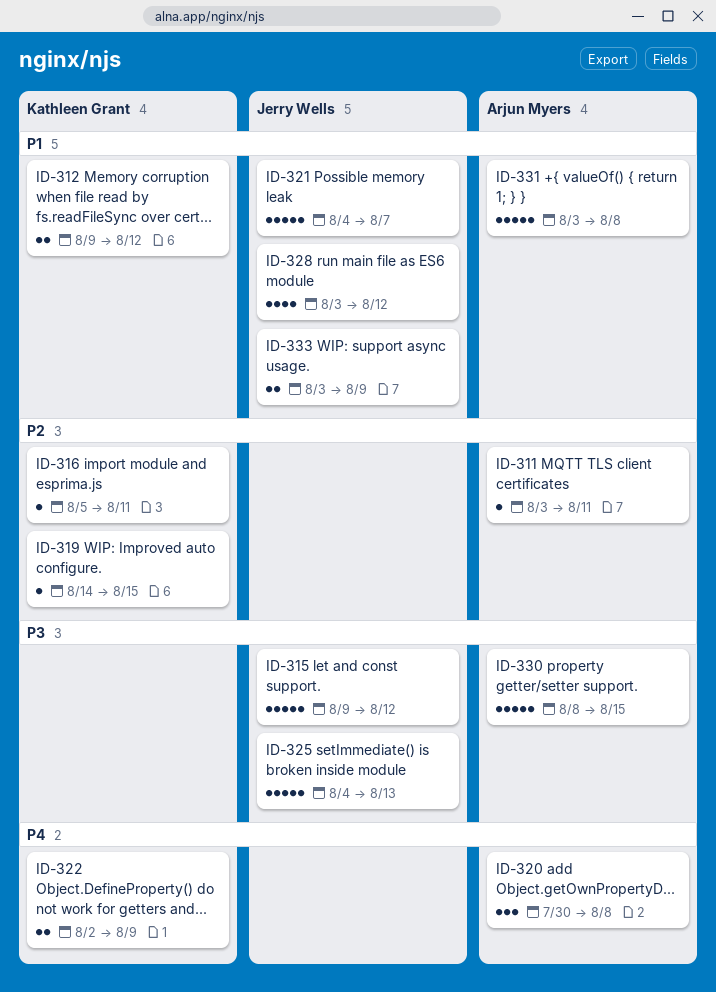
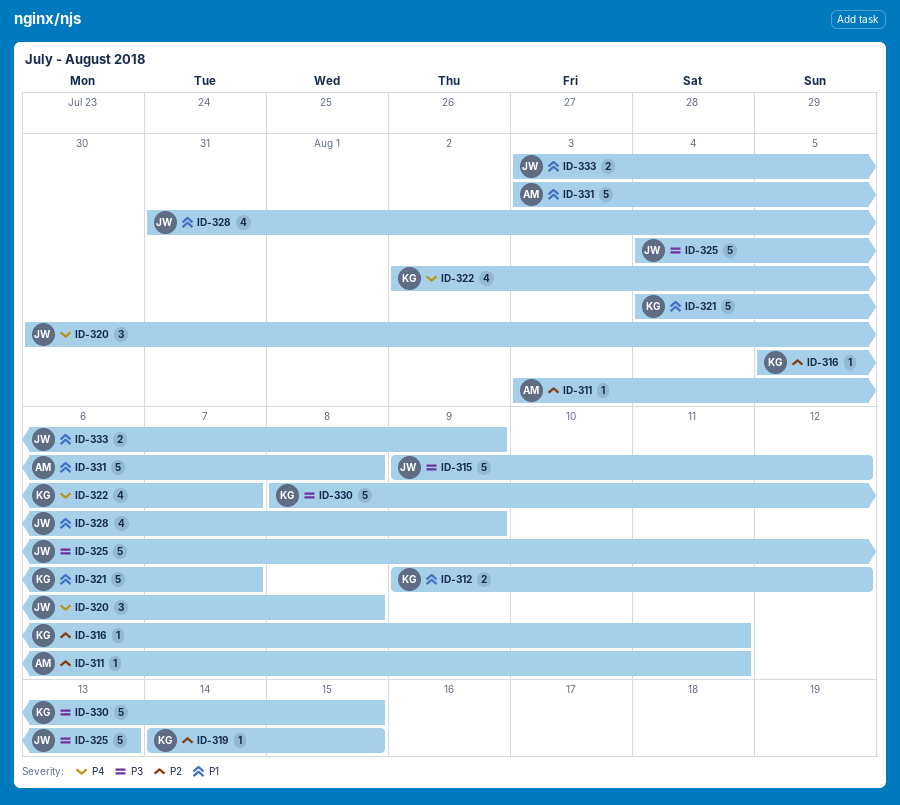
ID-320, owner: Arjun Myers -> Jerry Wells
ID-321, owner: Jerry Wells -> Kathleen Grant
ID-322, estimate: 2 -> 4
ID-322, due: Aug 9 -> Aug 7
ID-328, start: Aug 3 -> Jul 31
ID-328, due: Aug 12 -> Aug 9
ID-330, owner: Arjun Myers -> Kathleen Grant

